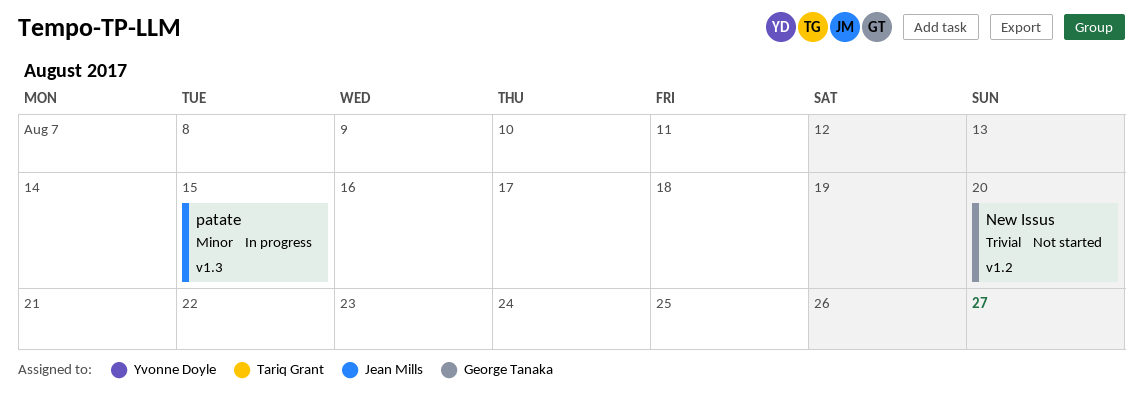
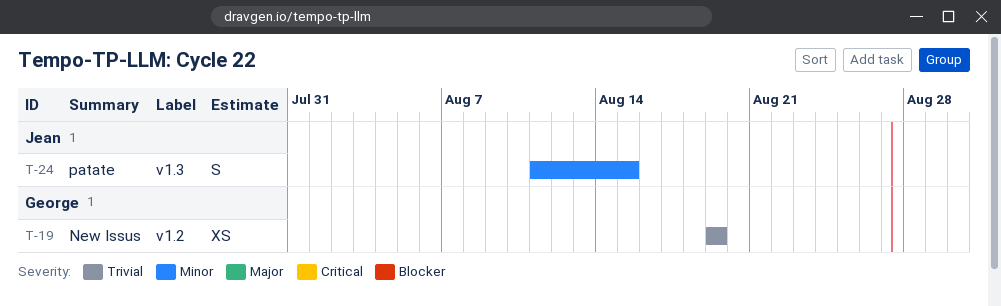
New Issus, due: Aug 20 -> Aug 19

